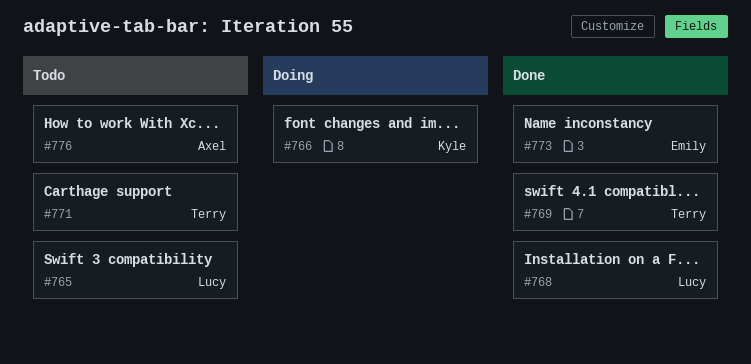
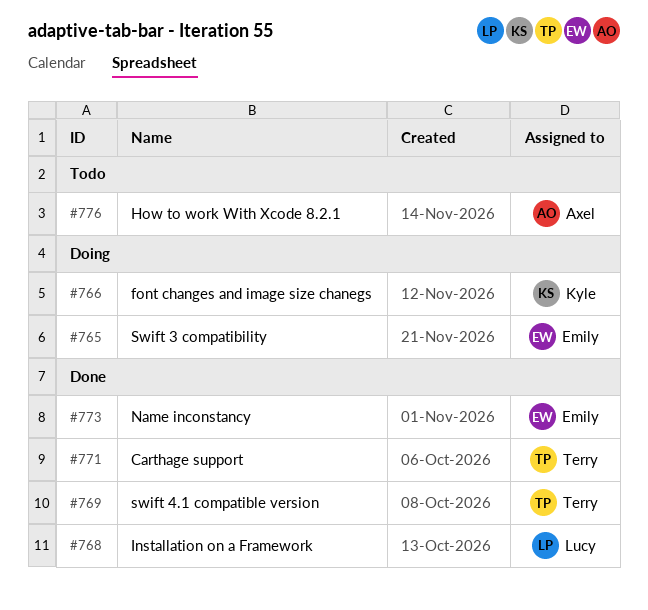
#765, status: Todo -> Doing
#765, owner: Lucy -> Emily
#771, status: Todo -> Done

